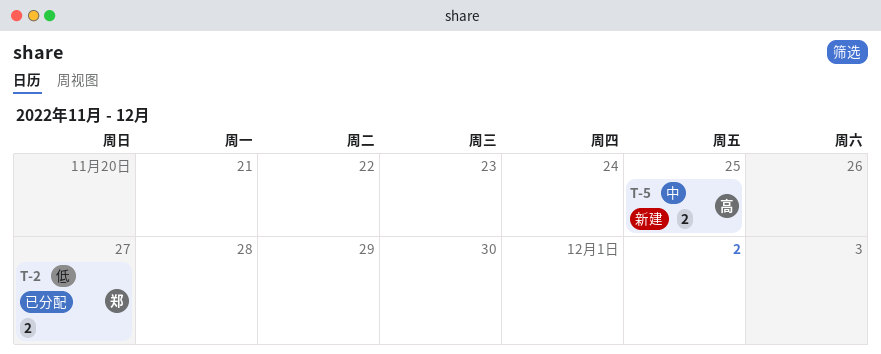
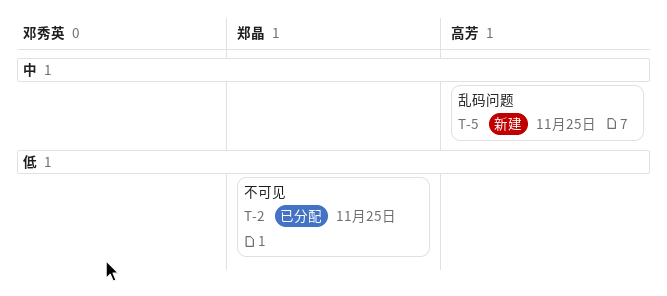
T-2, due: Nov 27 -> Nov 25

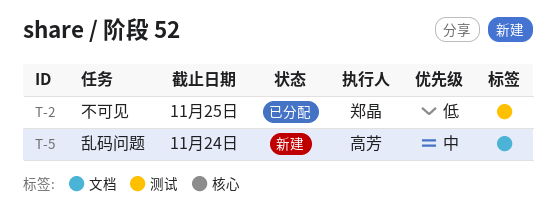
T-5, due: Nov 25 -> Nov 24

